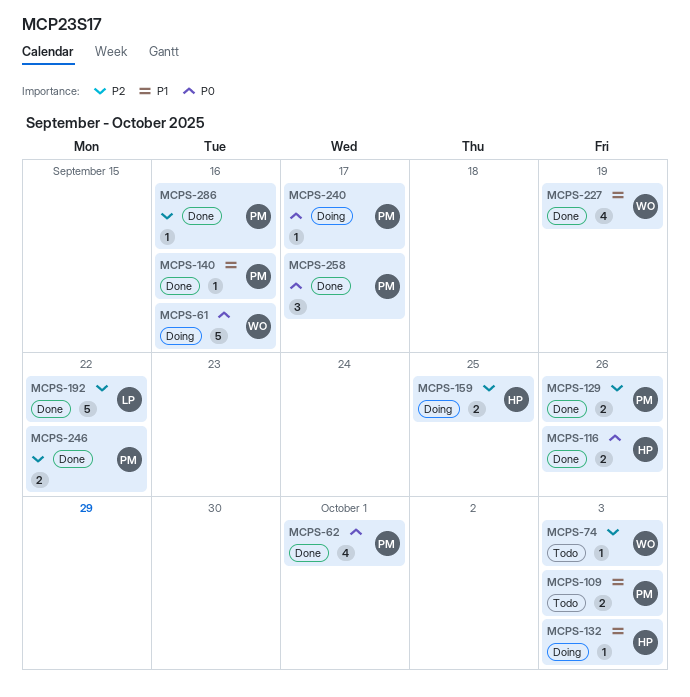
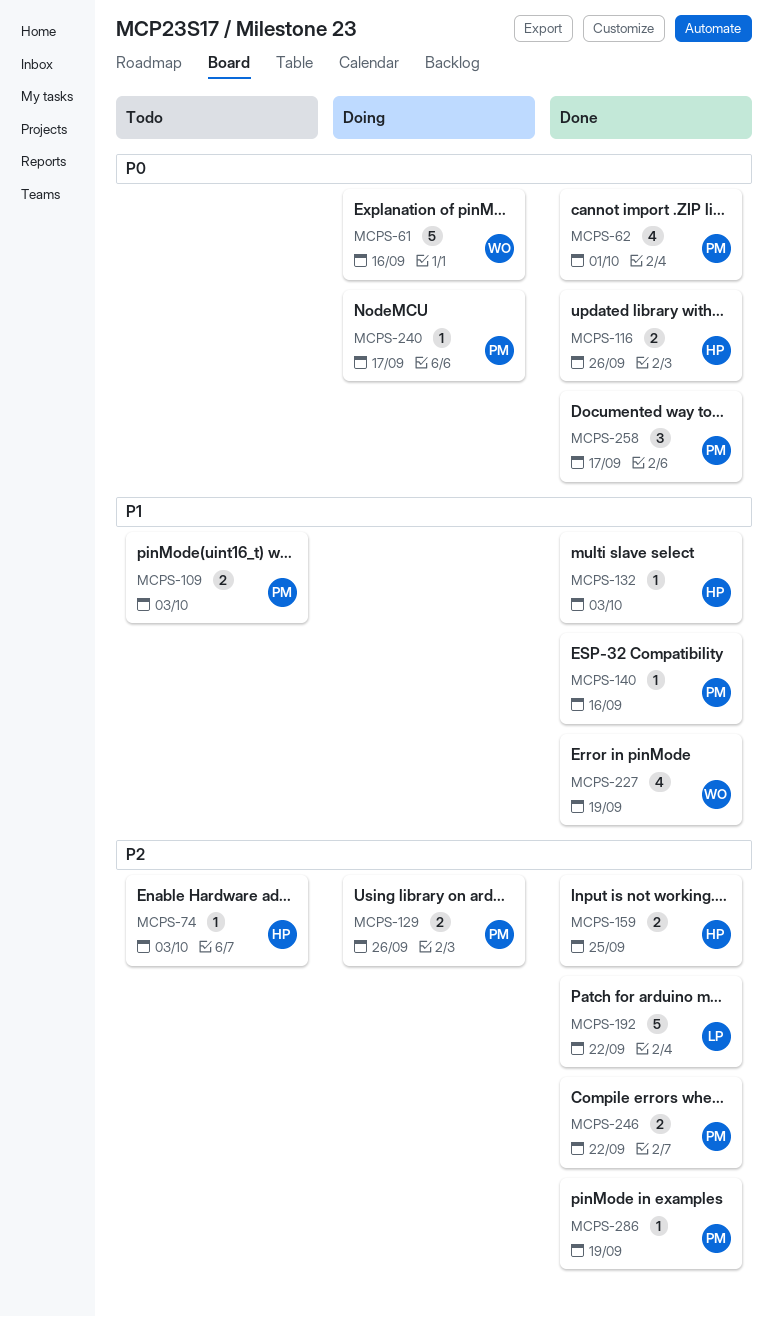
MCPS-74, owner: WO -> HP
MCPS-129, status: Done -> Doing
MCPS-132, status: Doing -> Done
MCPS-159, status: Doing -> Done
MCPS-286, due: Sep 16 -> Sep 19

